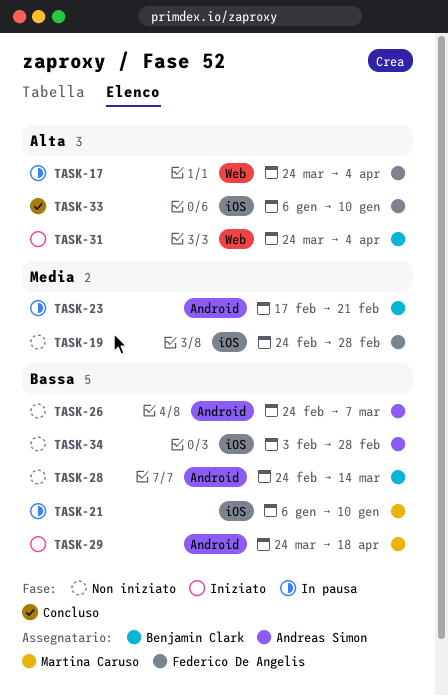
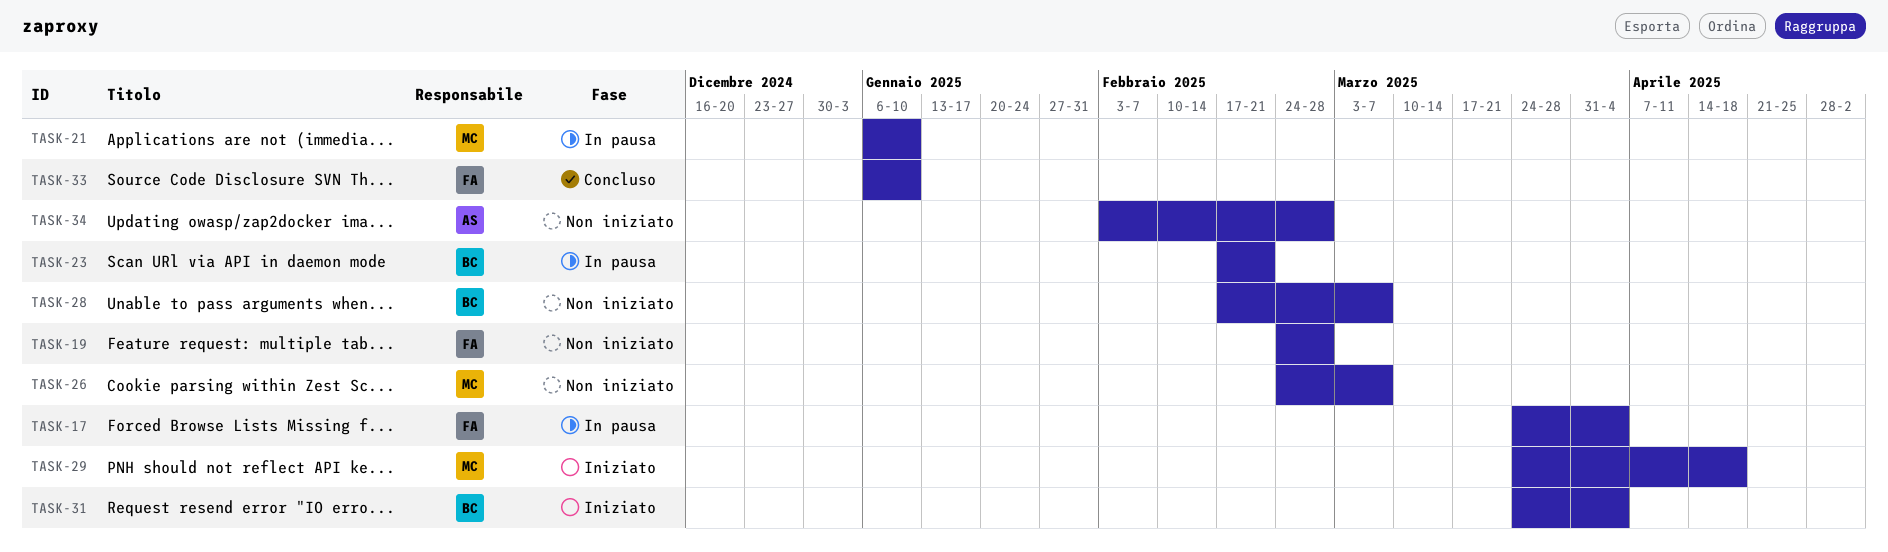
TASK-26, owner: Andreas Simon -> Martina Caruso
TASK-28, start: Feb 24 -> Feb 17
TASK-28, due: Mar 14 -> Mar 7

